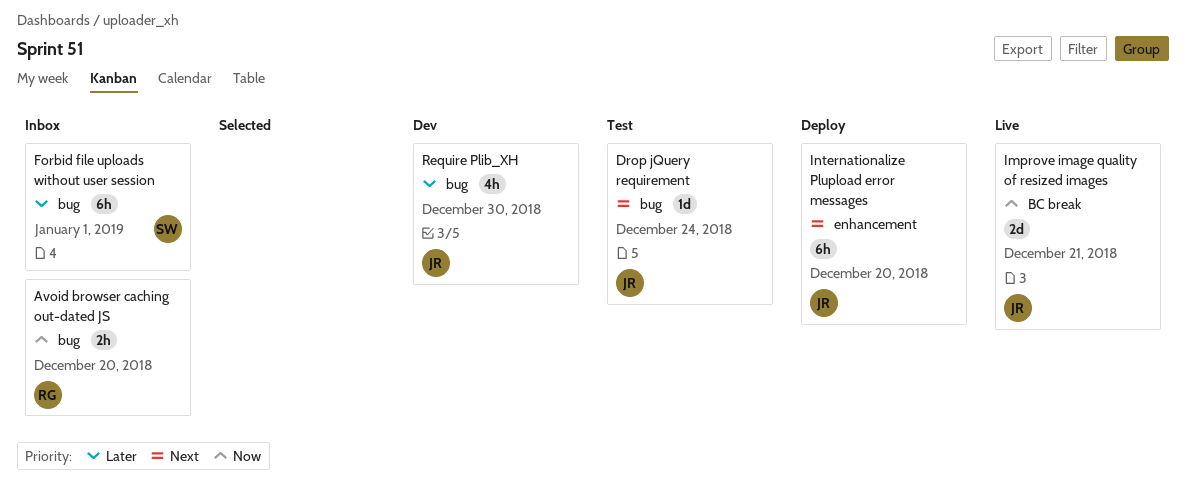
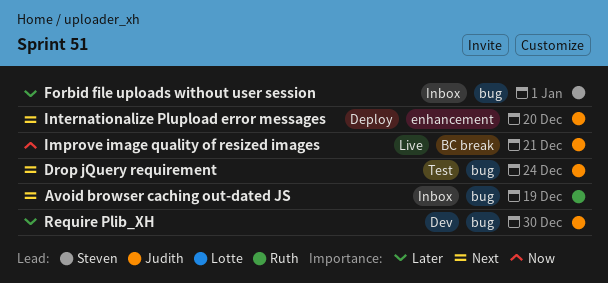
Avoid browser caching out-dated JS, priority: Now -> Next
Avoid browser caching out-dated JS, due: Dec 20 -> Dec 19

